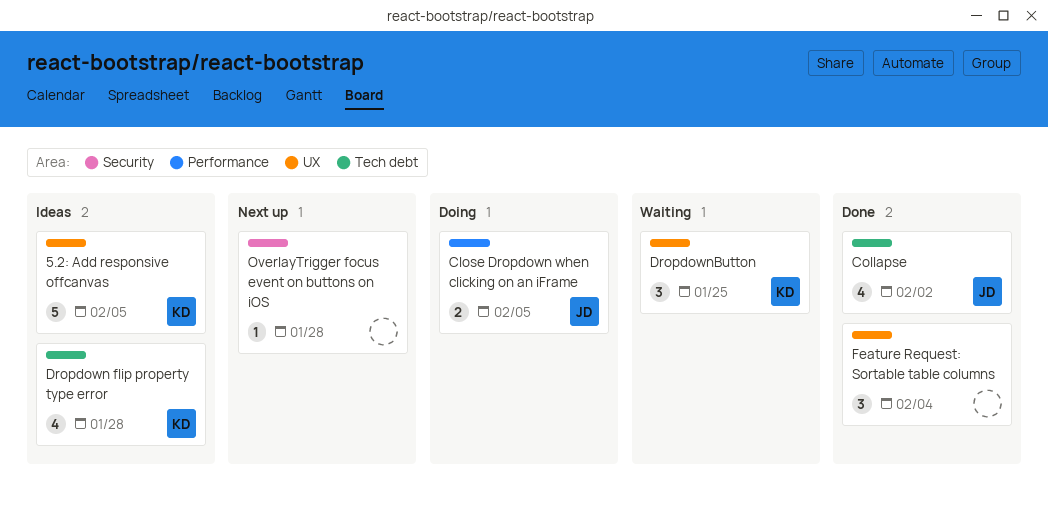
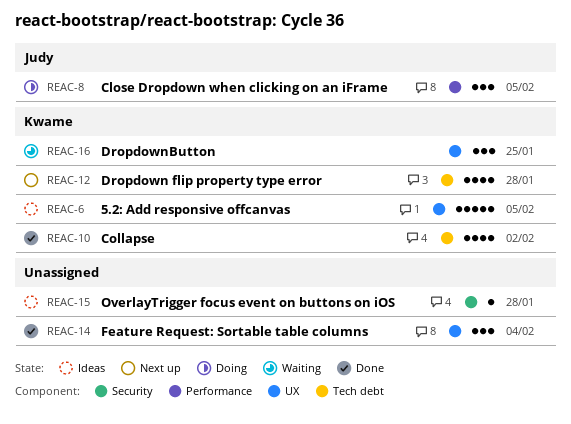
Close Dropdown when clicking on an iFrame, estimate: 2 -> 3
Collapse, owner: Judy -> Kwame
Dropdown flip property type error, status: Ideas -> Next up
OverlayTrigger focus event on buttons on iOS, status: Next up -> Ideas

